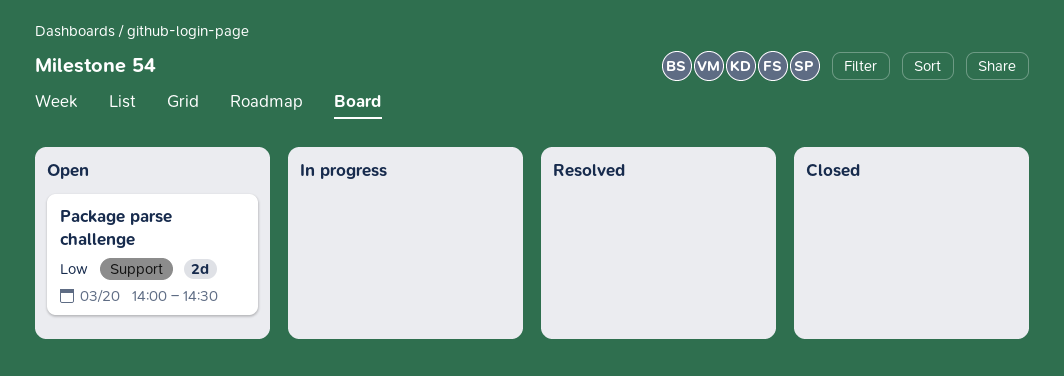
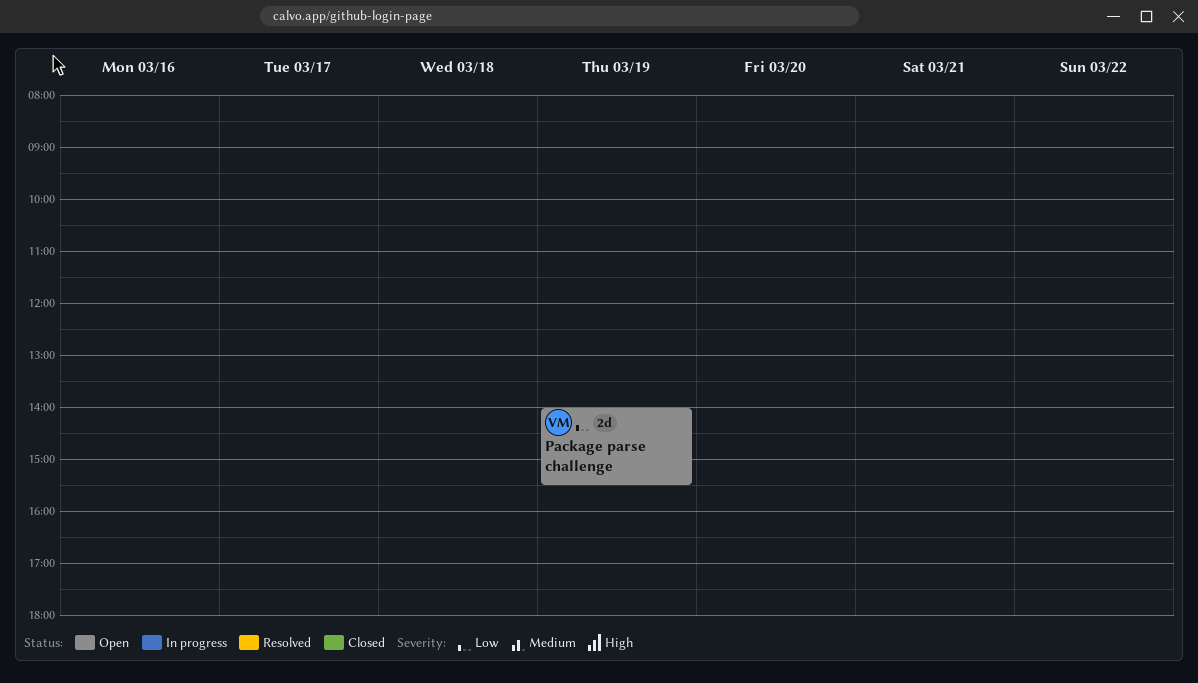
Package parse challenge, day: Mar 20 -> Mar 19
Package parse challenge, ends: 14:30 -> 15:30

